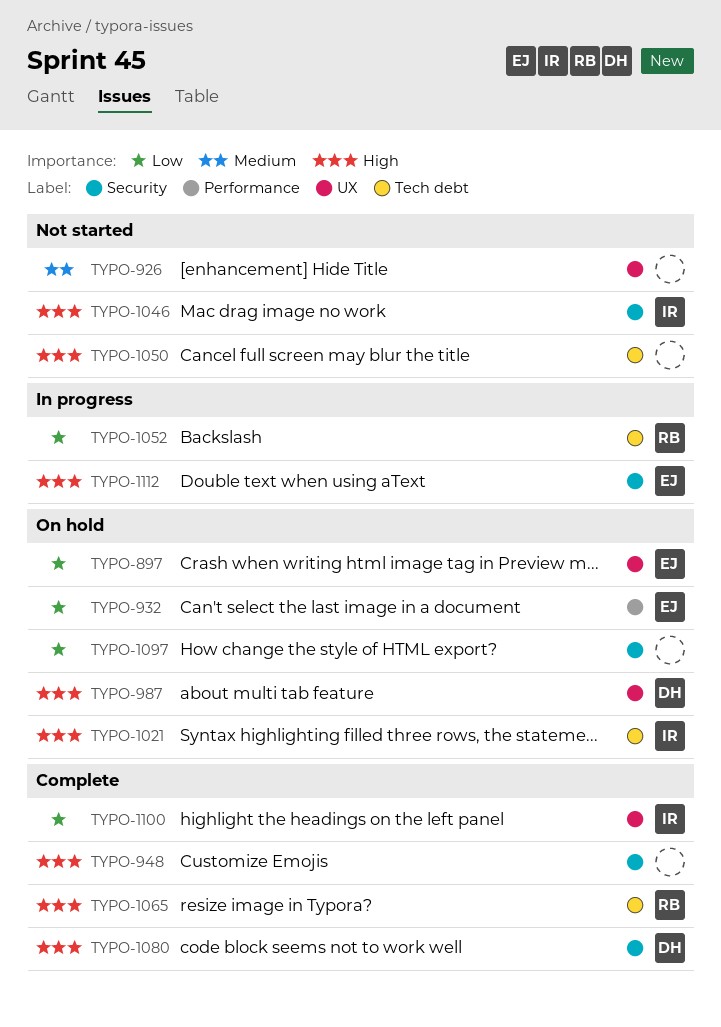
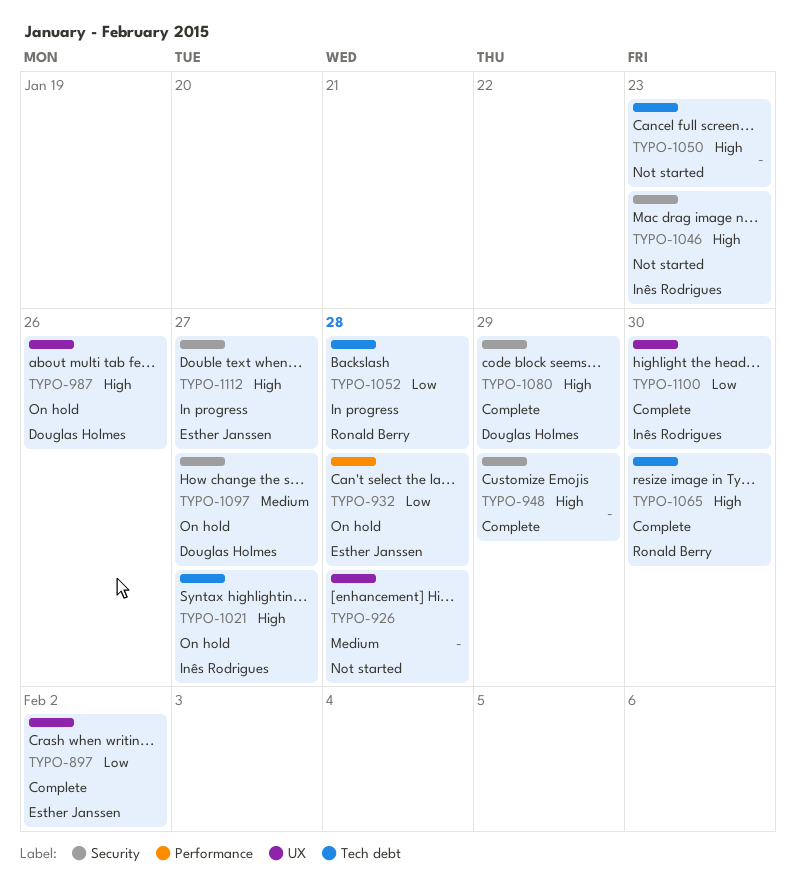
TYPO-897, status: On hold -> Complete
TYPO-1097, owner: none -> Douglas Holmes
TYPO-1097, priority: Low -> Medium

